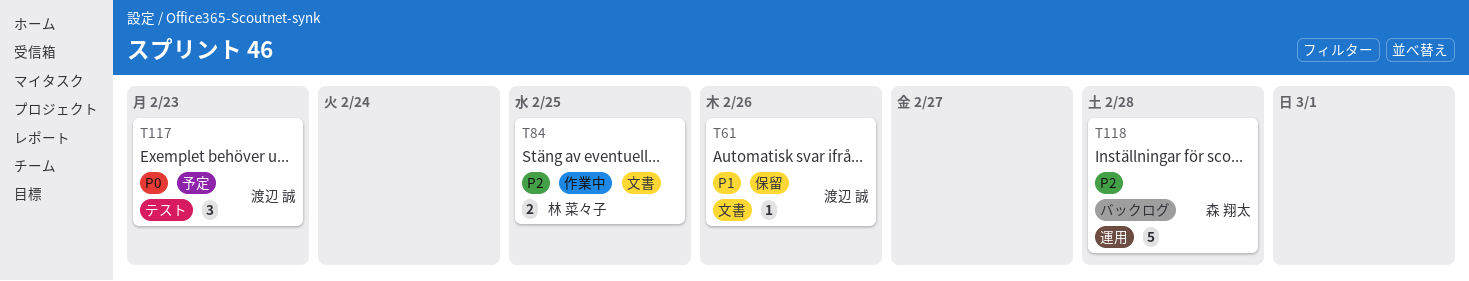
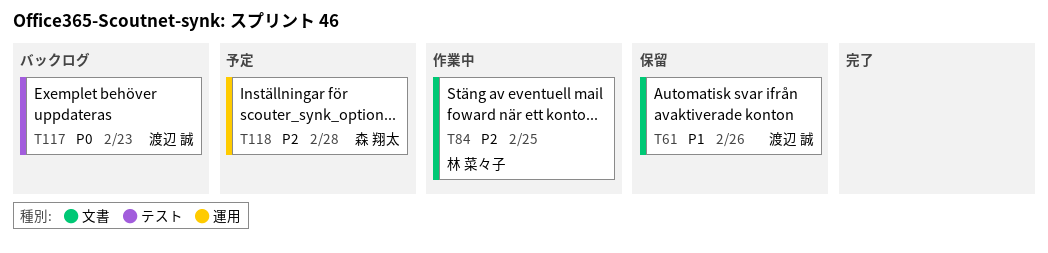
T117, status: 予定 -> バックログ
T118, status: バックログ -> 予定

